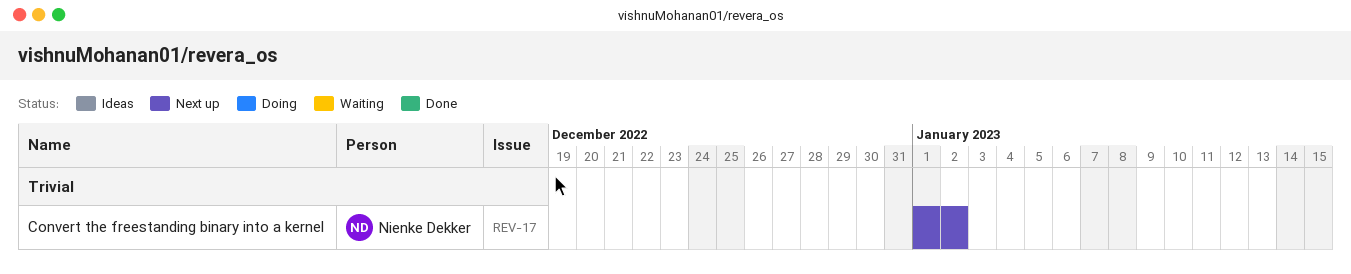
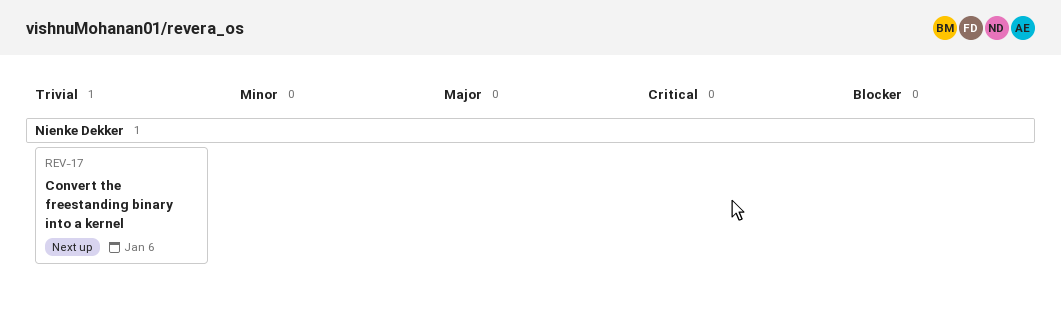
REV-17, due: Jan 2 -> Jan 6

